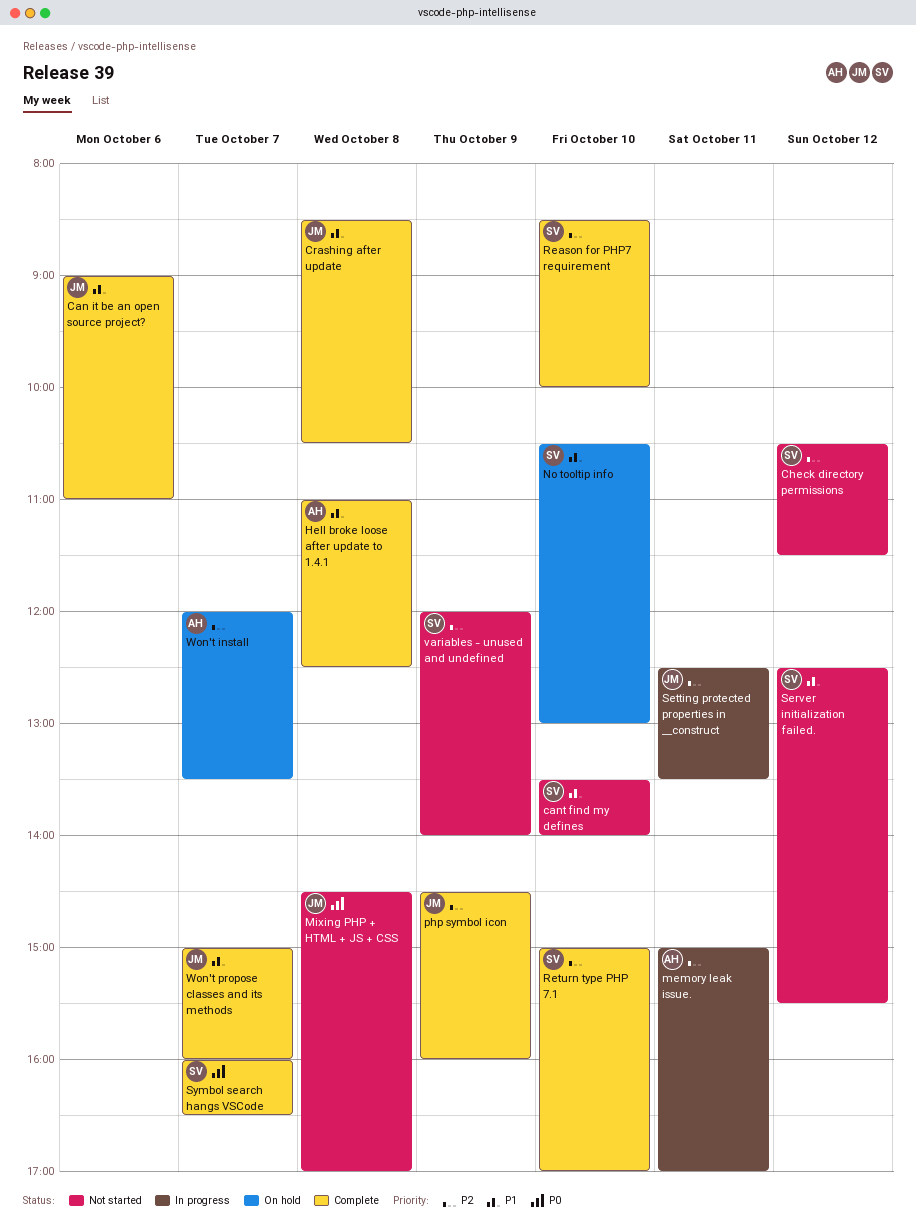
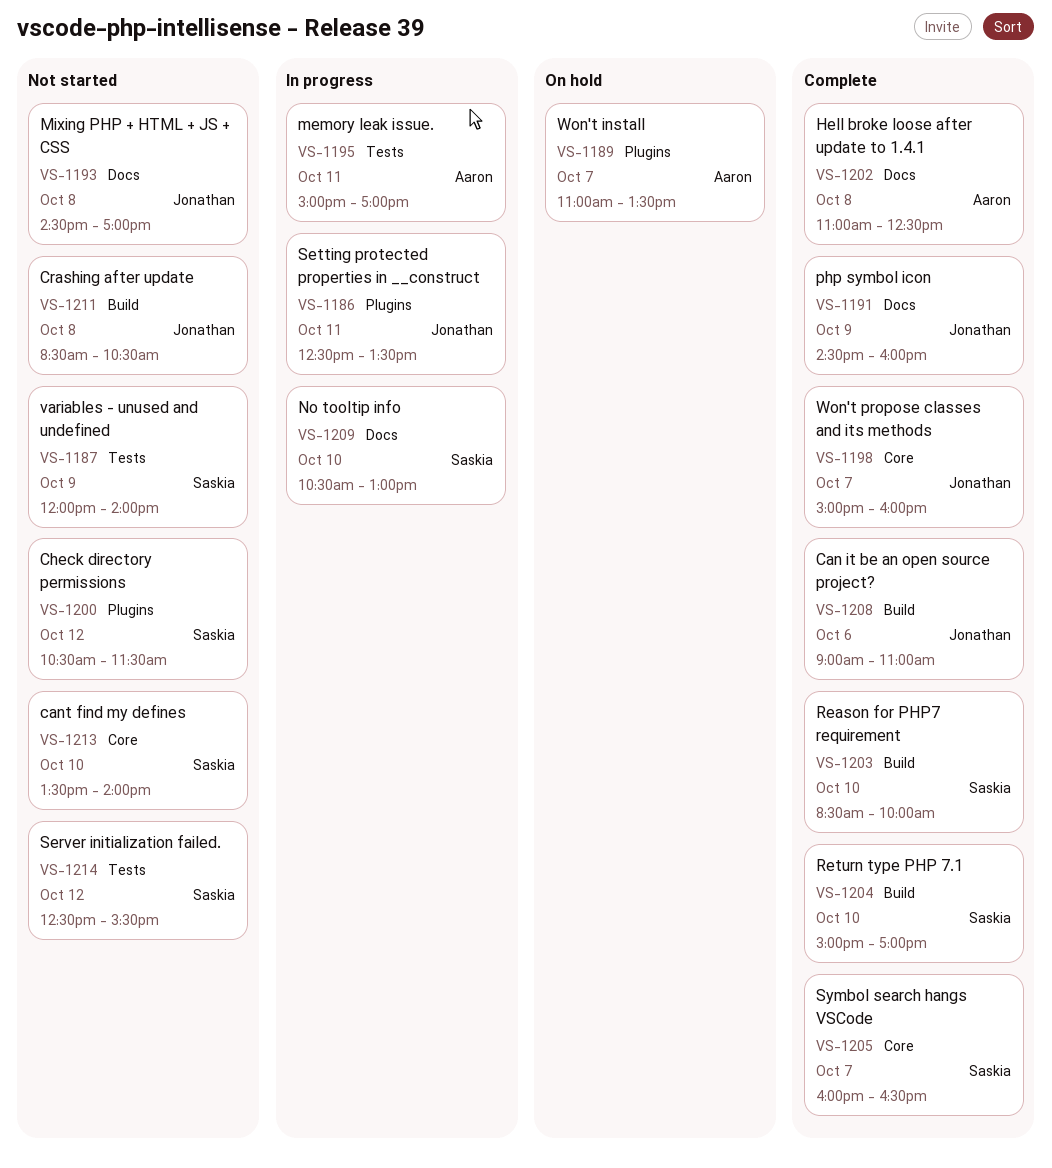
Crashing after update, status: Complete -> Not started
No tooltip info, status: On hold -> In progress
Won't install, begins: 12:00 -> 11:00

